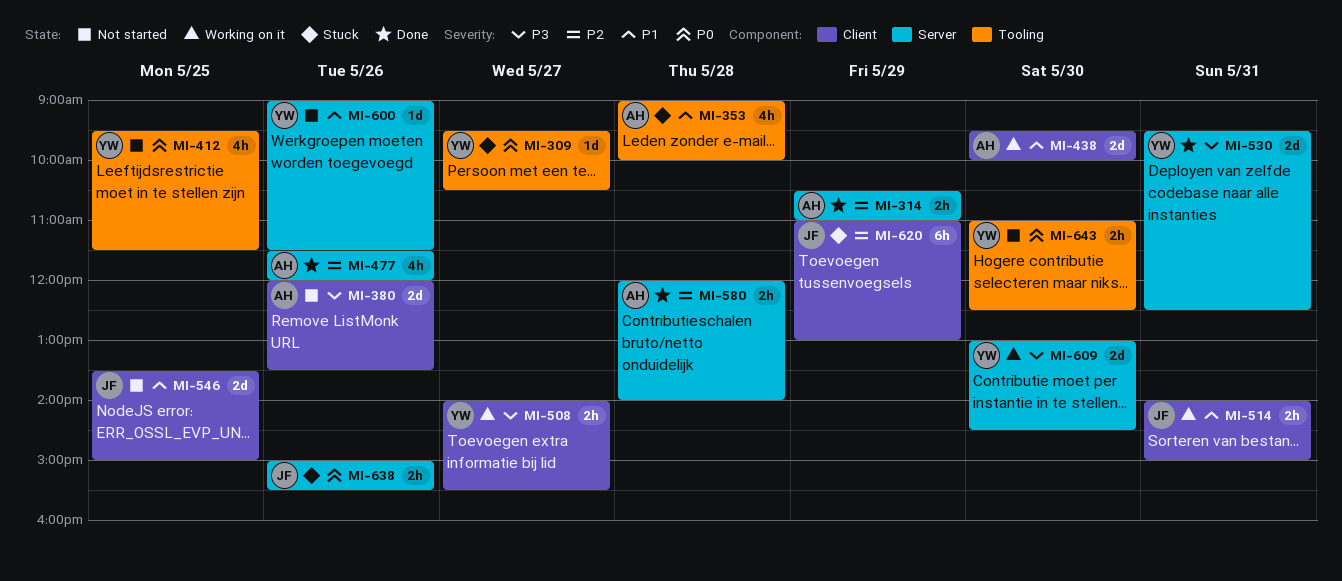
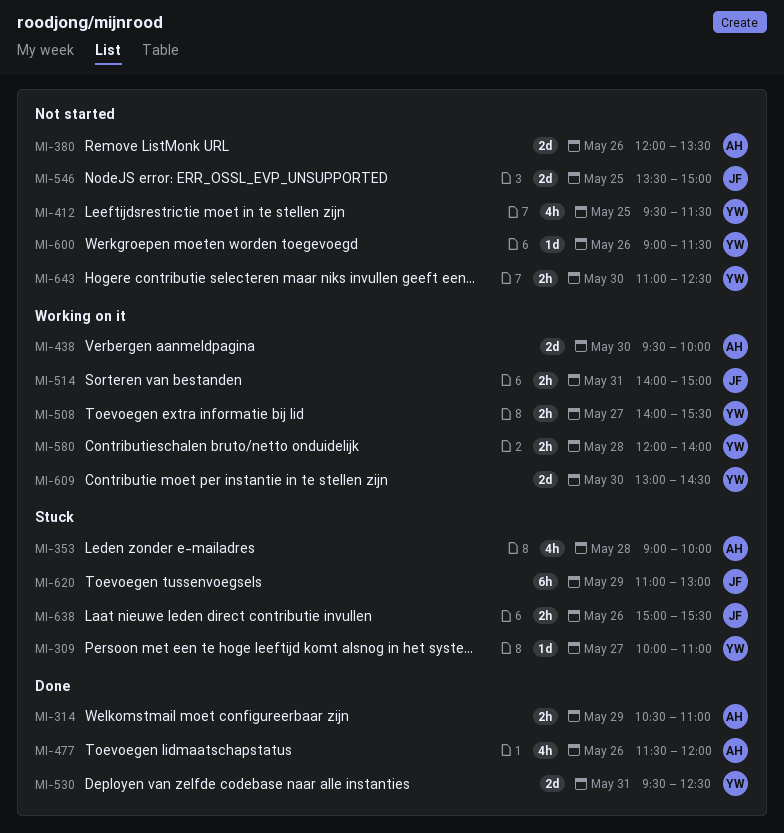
MI-309, begins: 09:30 -> 10:00
MI-309, ends: 10:30 -> 11:00
MI-580, status: Done -> Working on it
MI-580, owner: AH -> YW

